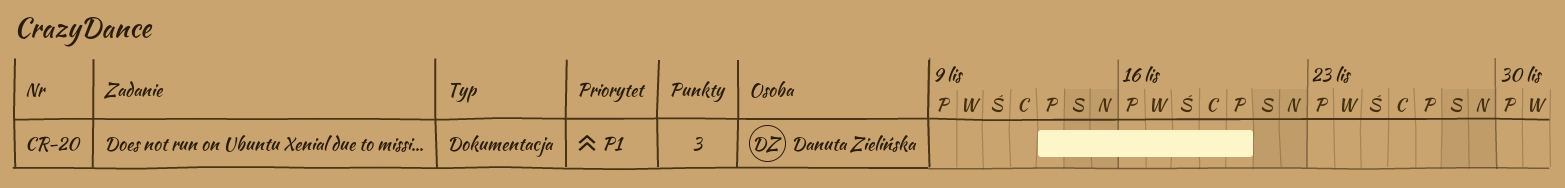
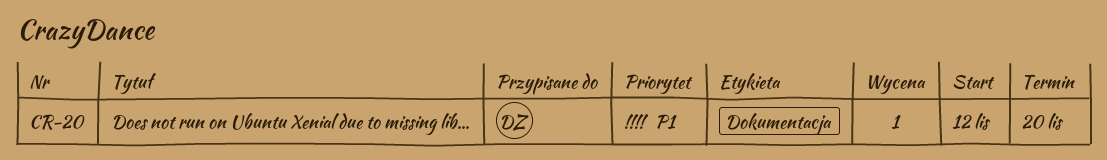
CR-20, estimate: 3 -> 1
CR-20, start: Nov 13 -> Nov 12

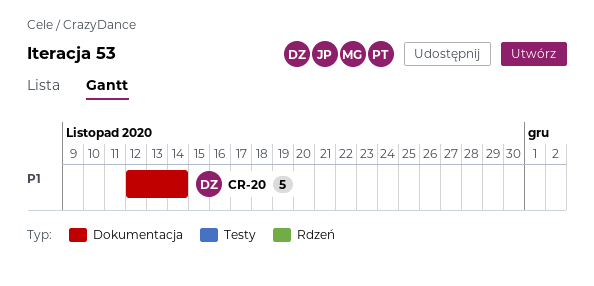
CR-20, estimate: 1 -> 5
CR-20, due: Nov 20 -> Nov 14

